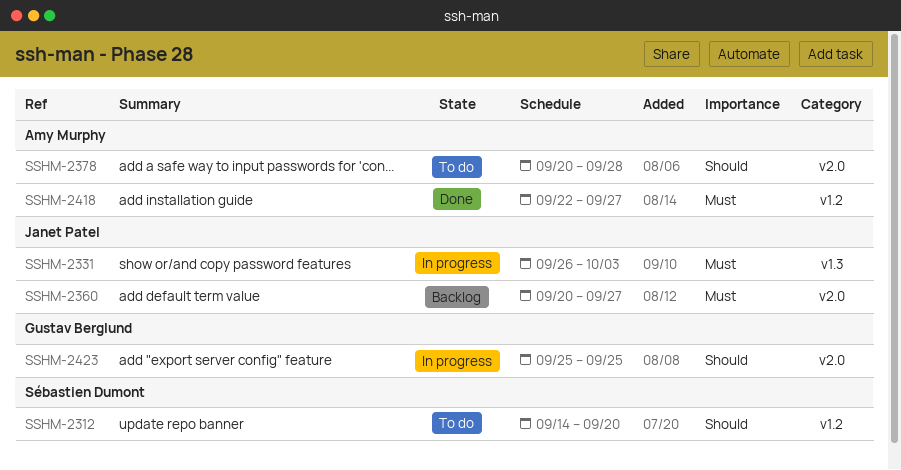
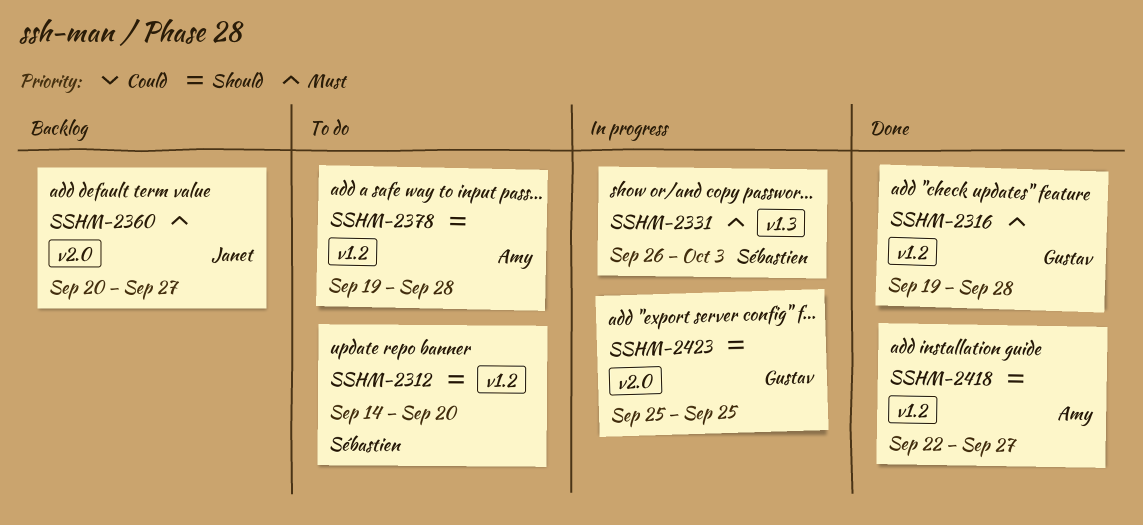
SSHM-2316: none -> present
SSHM-2331, owner: Janet Patel -> Sébastien Dumont
SSHM-2378, label: v2.0 -> v1.2
SSHM-2378, start: Sep 20 -> Sep 19
SSHM-2418, priority: Must -> Should

